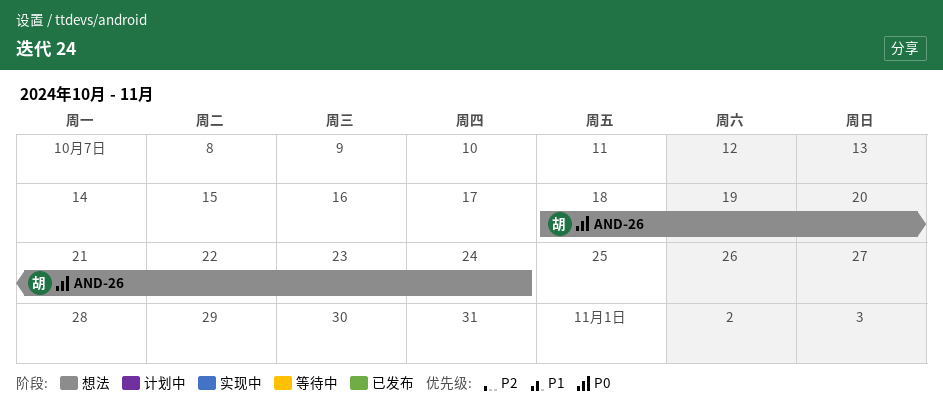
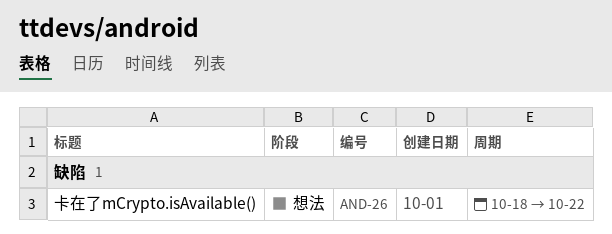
AND-26, due: Oct 24 -> Oct 22

